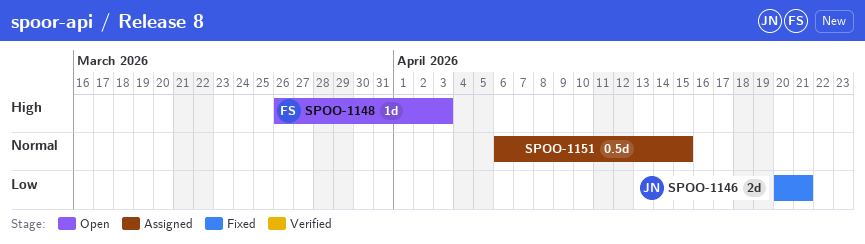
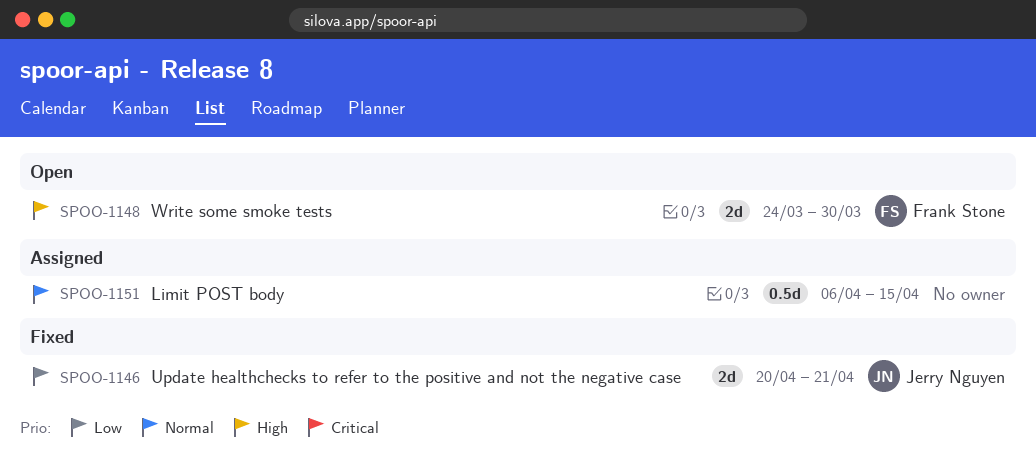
SPOO-1148, estimate: 1d -> 2d
SPOO-1148, start: Mar 26 -> Mar 24
SPOO-1148, due: Apr 3 -> Mar 30

